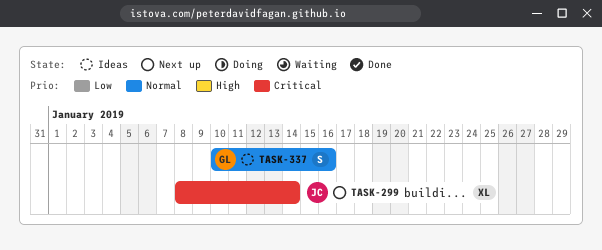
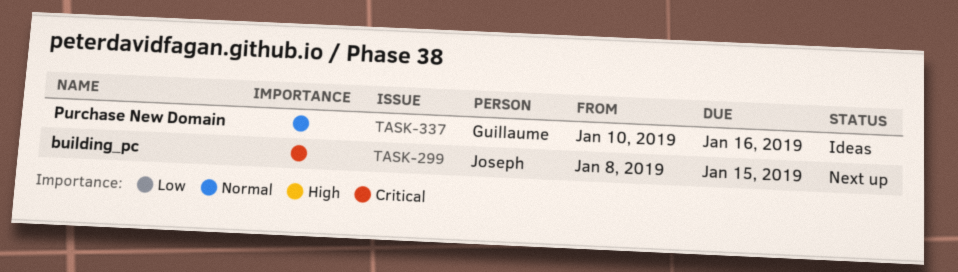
TASK-299, due: Jan 14 -> Jan 15

